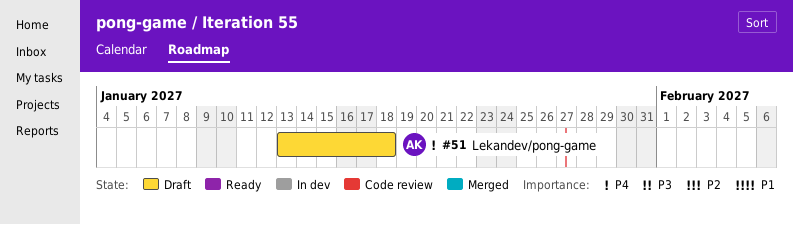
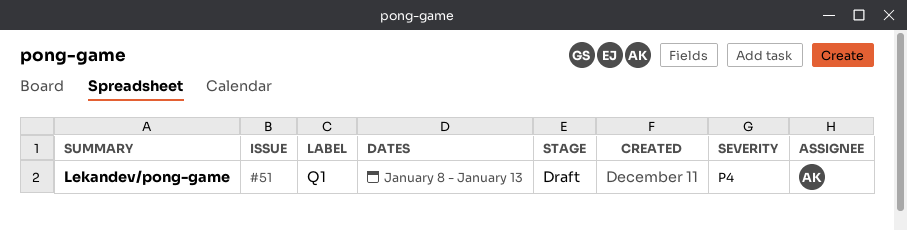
#51, start: Jan 13 -> Jan 8
#51, due: Jan 18 -> Jan 13

